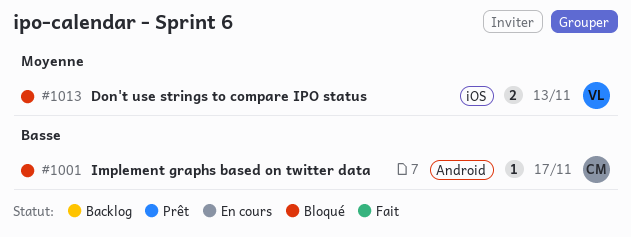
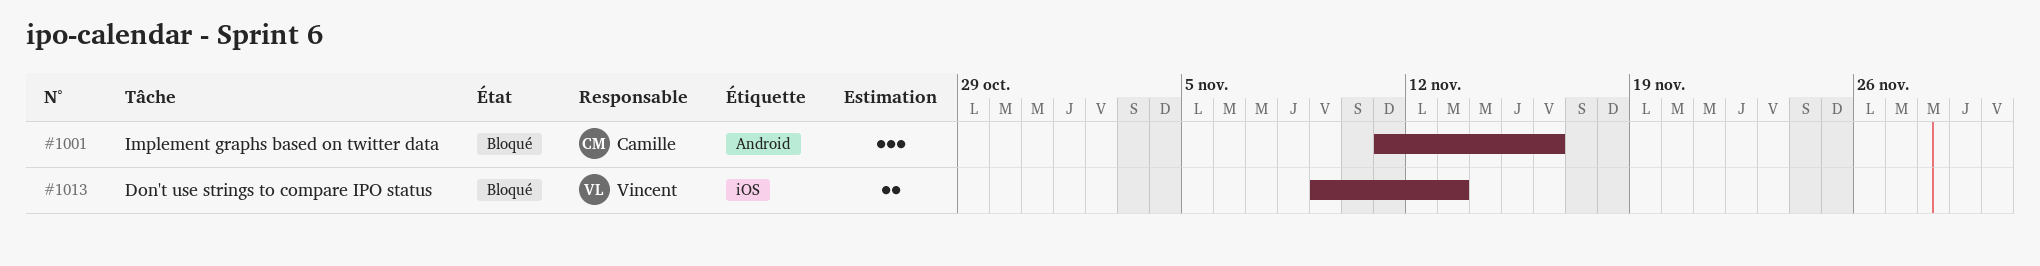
#1001, estimate: 1 -> 3
#1001, due: Nov 17 -> Nov 16

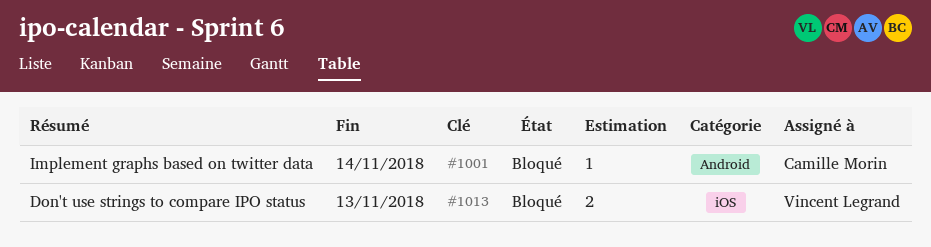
#1001, estimate: 3 -> 1
#1001, due: Nov 16 -> Nov 14

